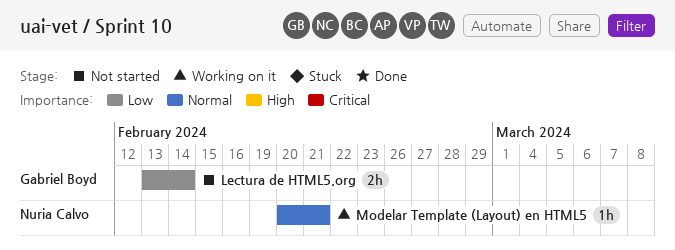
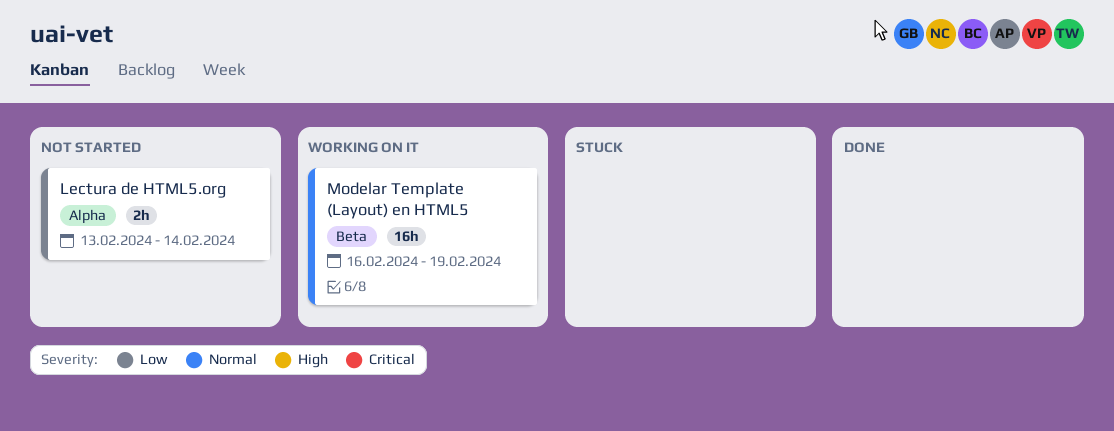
Modelar Template (Layout) en HTML5, estimate: 1h -> 16h
Modelar Template (Layout) en HTML5, start: Feb 20 -> Feb 16
Modelar Template (Layout) en HTML5, due: Feb 21 -> Feb 19

